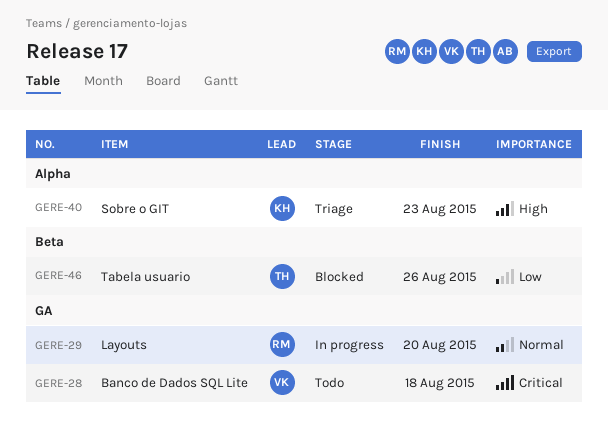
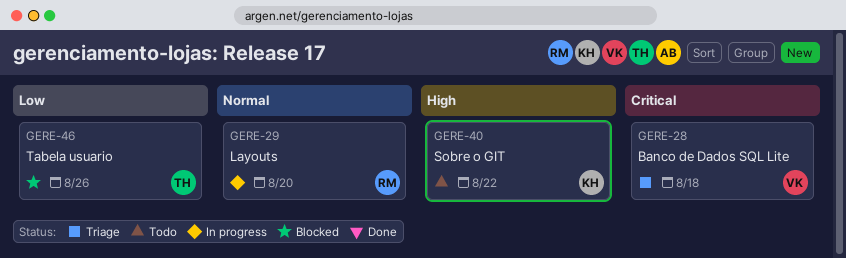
GERE-28, status: Todo -> Triage
GERE-40, status: Triage -> Todo
GERE-40, due: Aug 23 -> Aug 22

